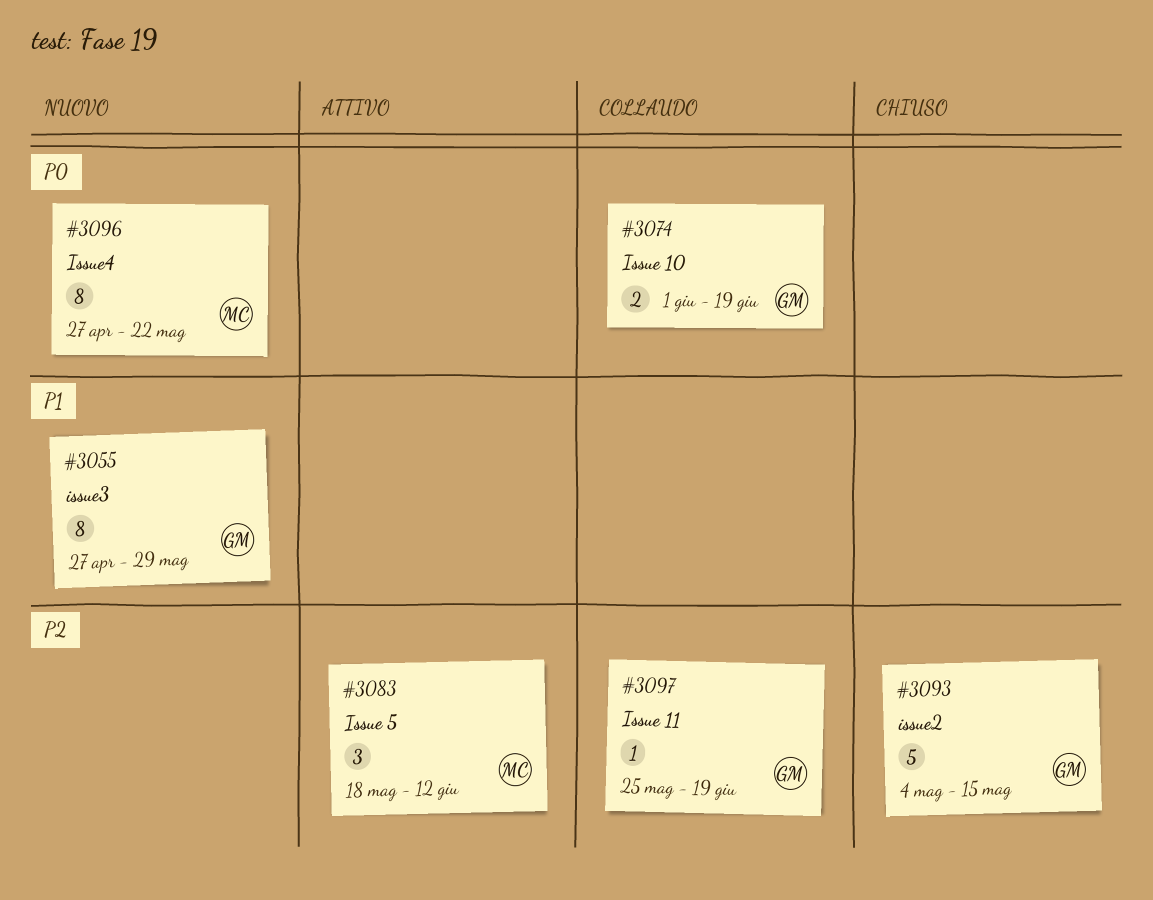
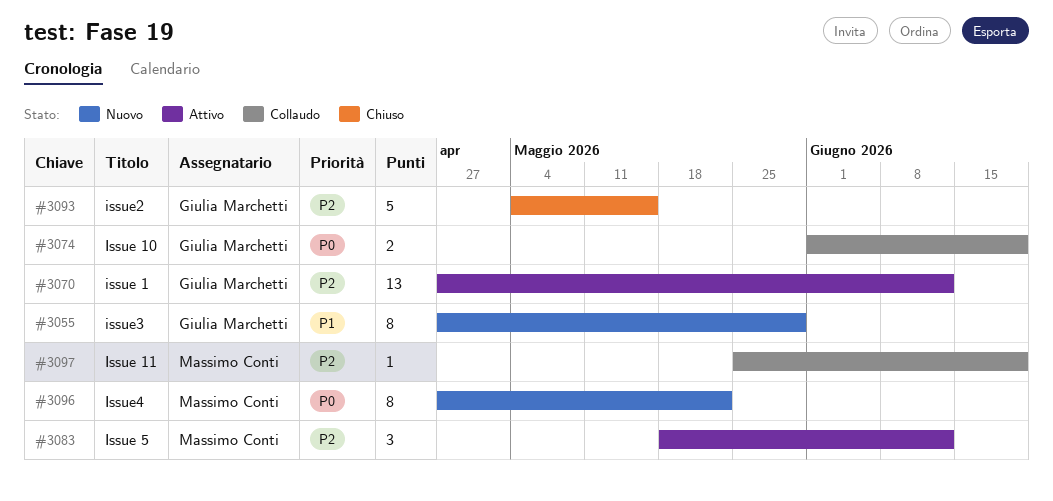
#3070: none -> present
#3097, owner: Giulia Marchetti -> Massimo Conti

